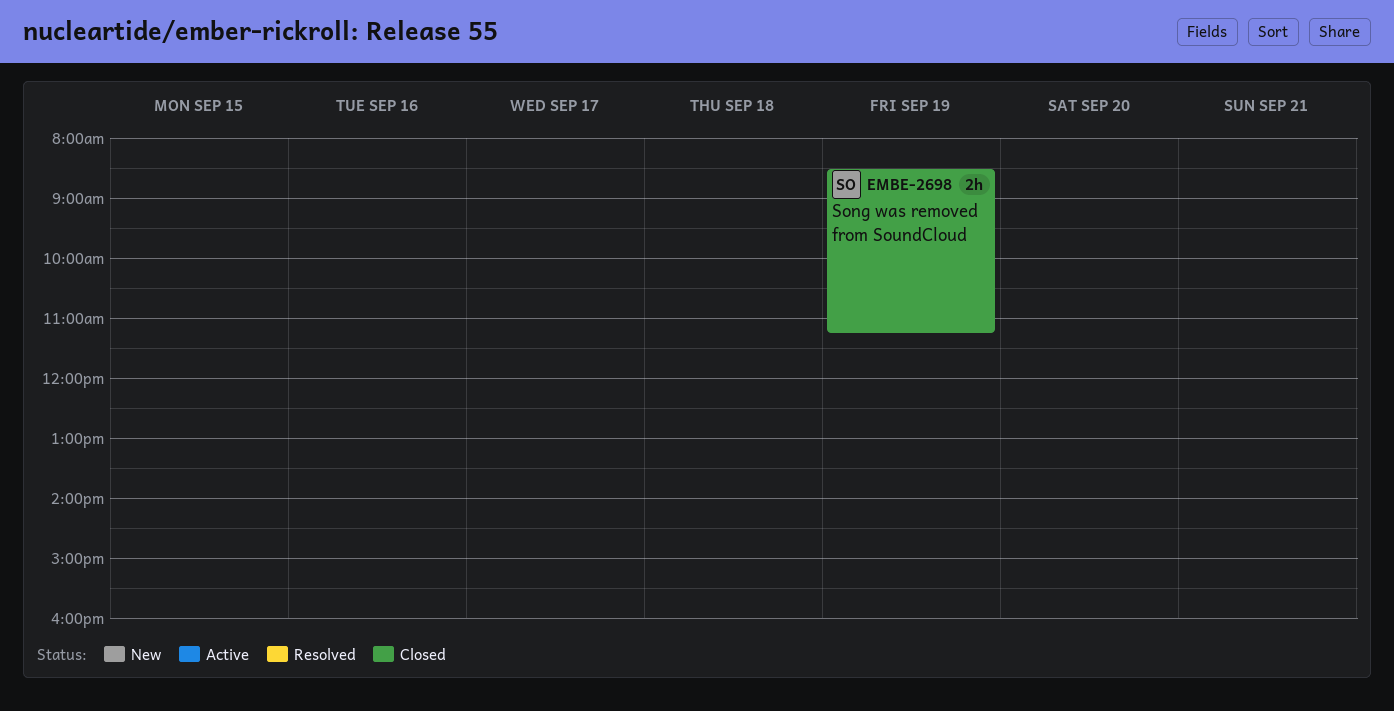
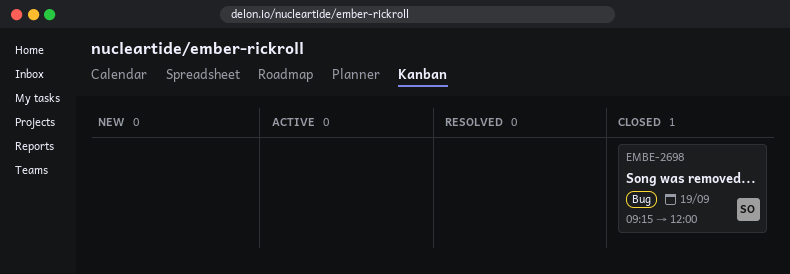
EMBE-2698, begins: 08:30 -> 09:15
EMBE-2698, ends: 11:15 -> 12:00

